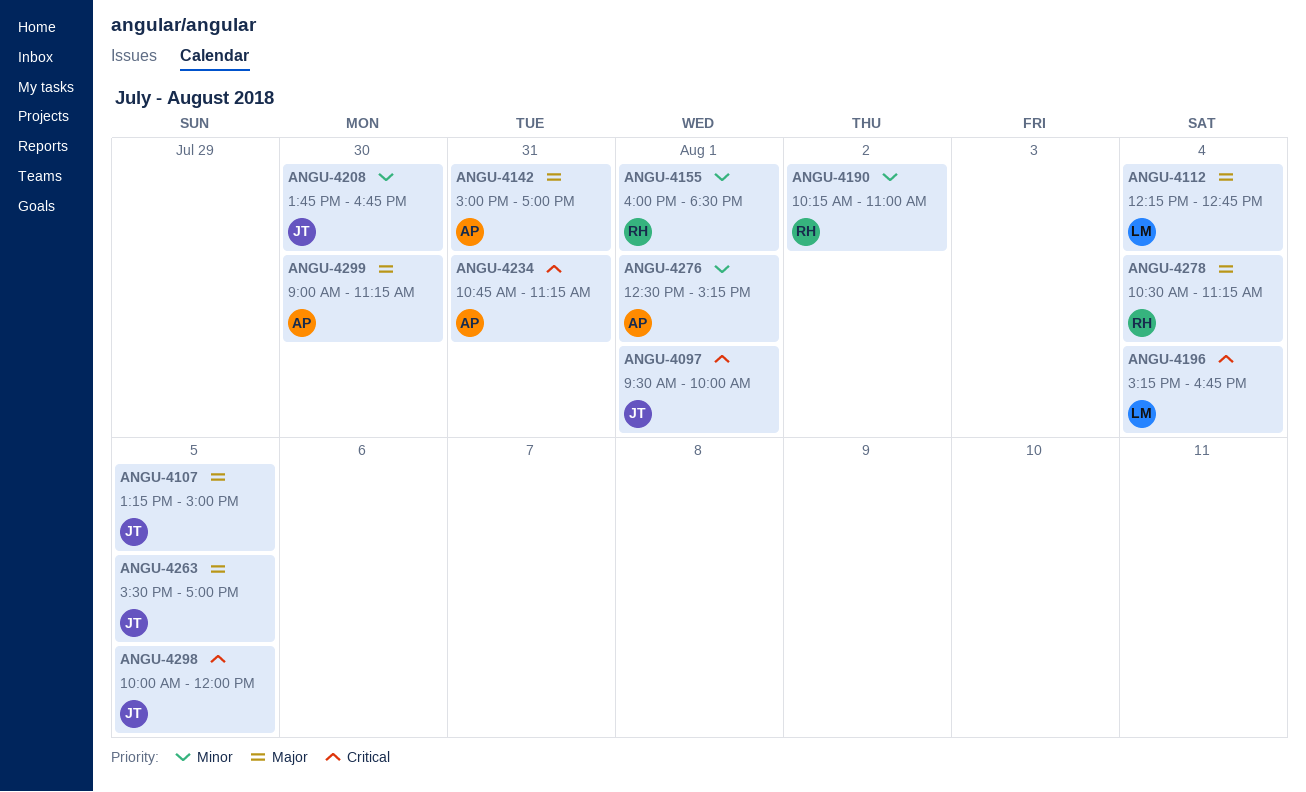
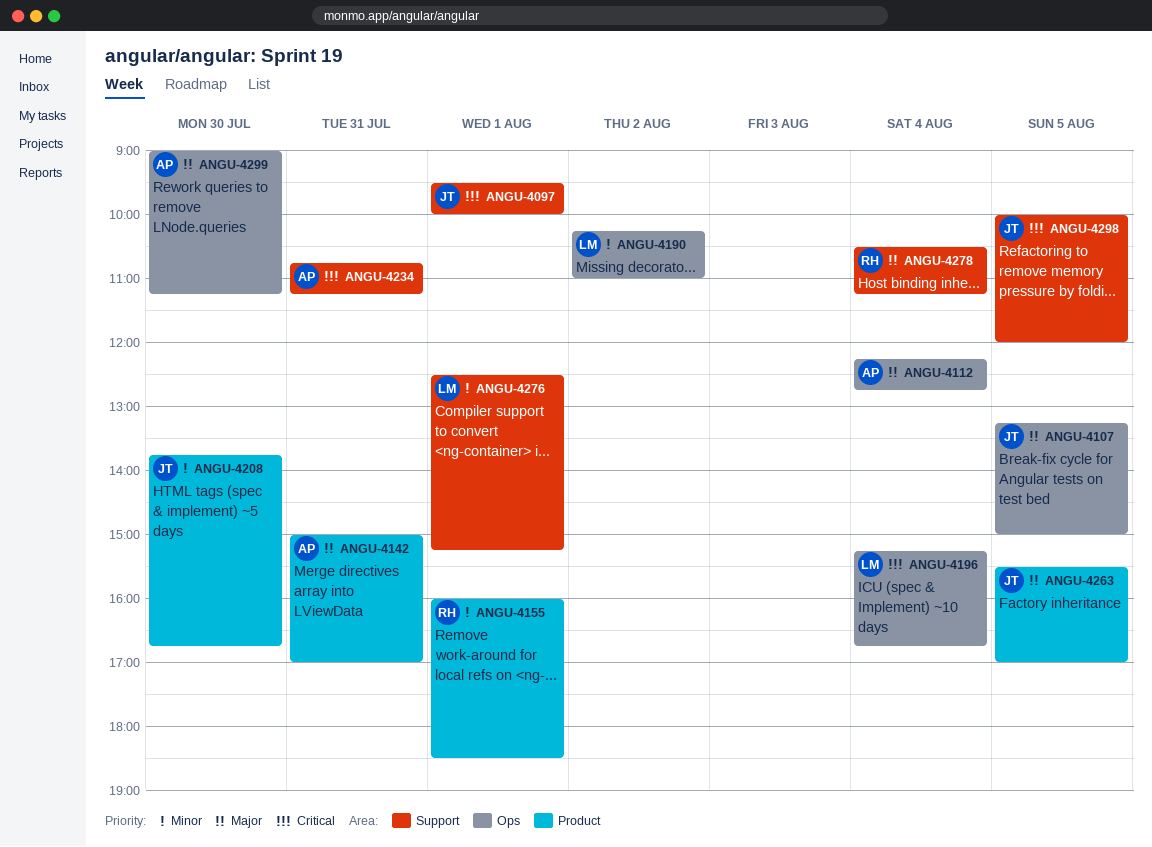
ANGU-4112, owner: LM -> AP
ANGU-4190, owner: RH -> LM
ANGU-4276, owner: AP -> LM

